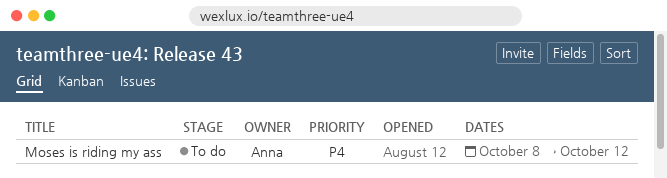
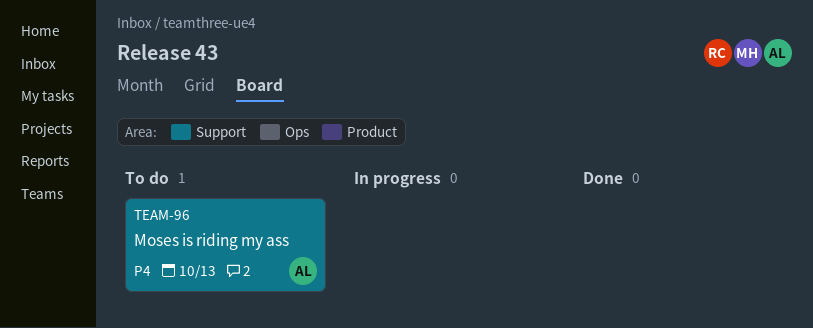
Moses is riding my ass, due: Oct 12 -> Oct 13

